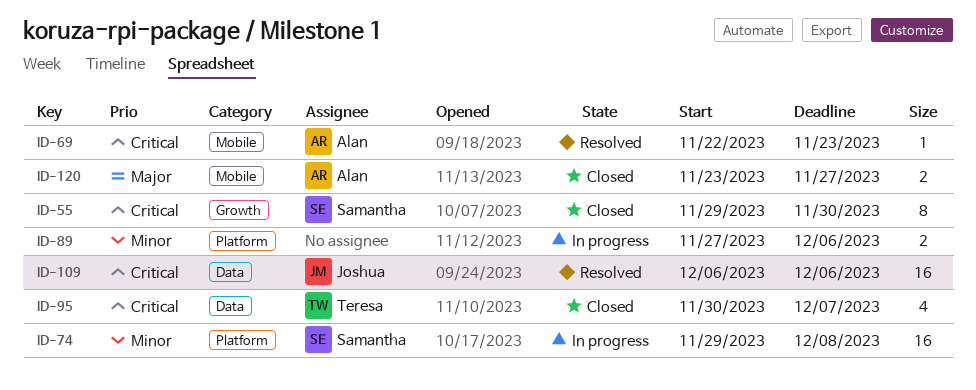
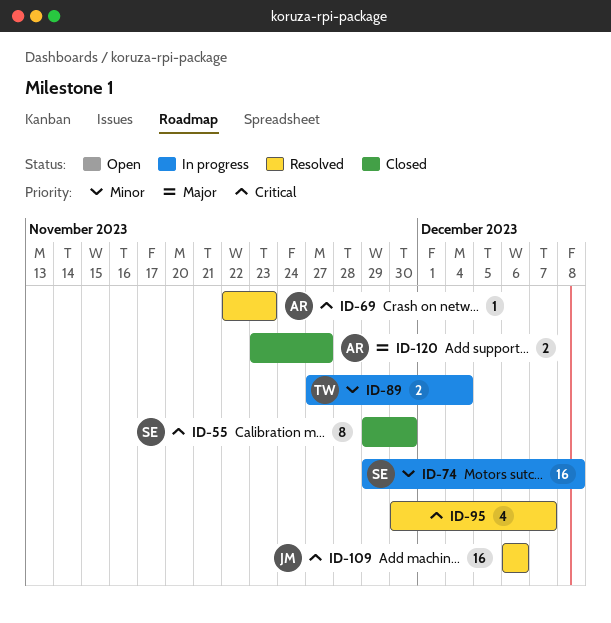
ID-89, owner: none -> Teresa
ID-89, due: Dec 6 -> Dec 4
ID-95, status: Closed -> Resolved
ID-95, owner: Teresa -> none

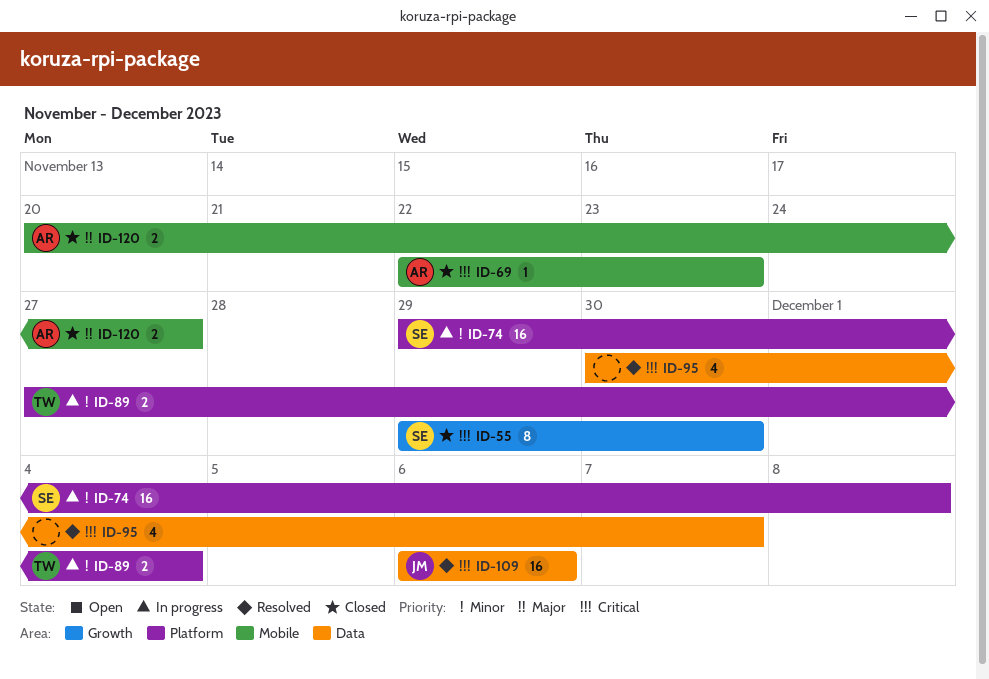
ID-69, status: Resolved -> Closed
ID-120, start: Nov 23 -> Nov 20

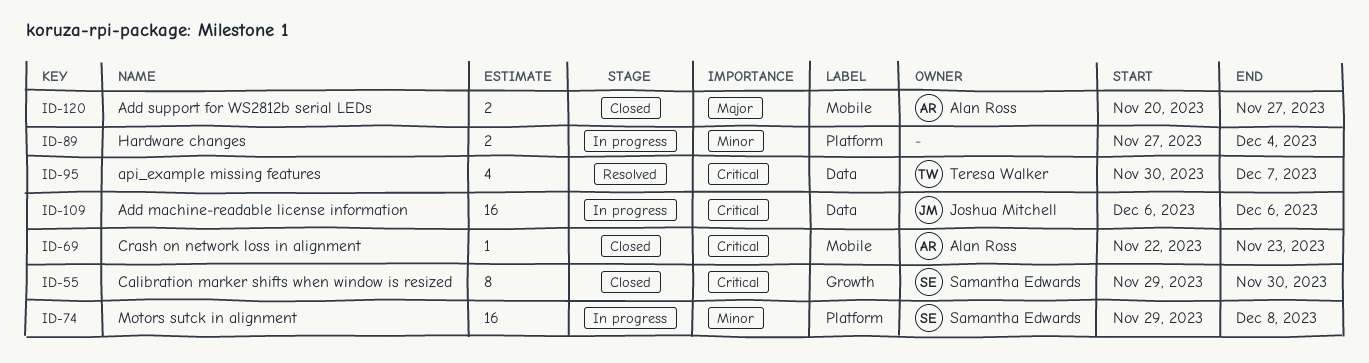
ID-89, owner: Teresa Walker -> none
ID-95, owner: none -> Teresa Walker
ID-109, status: Resolved -> In progress

